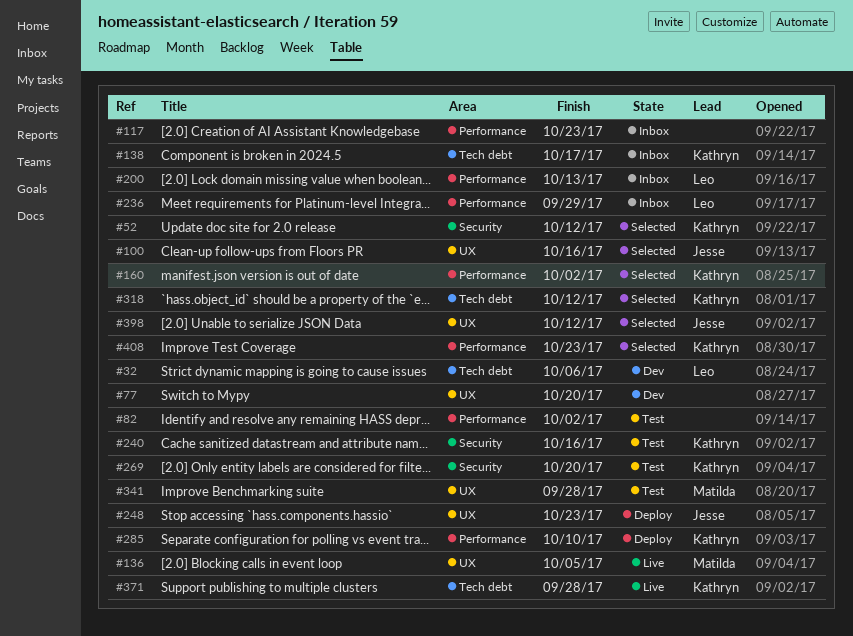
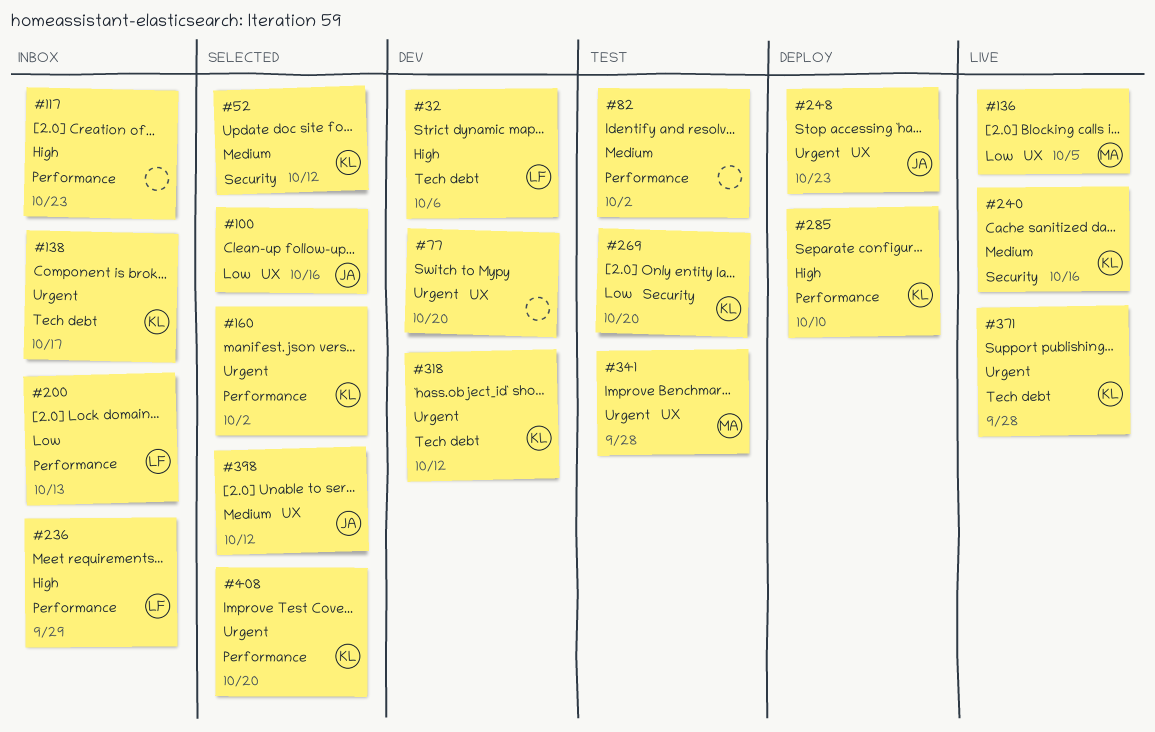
#240, status: Test -> Live
#318, status: Selected -> Dev
#408, due: Oct 23 -> Oct 20

